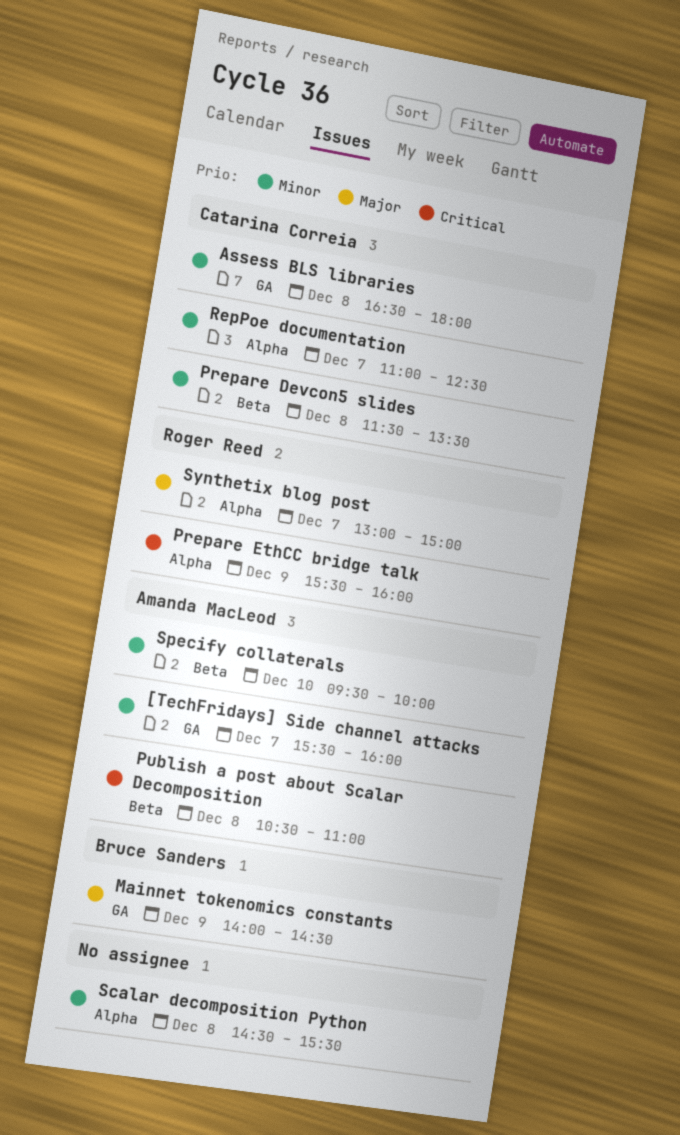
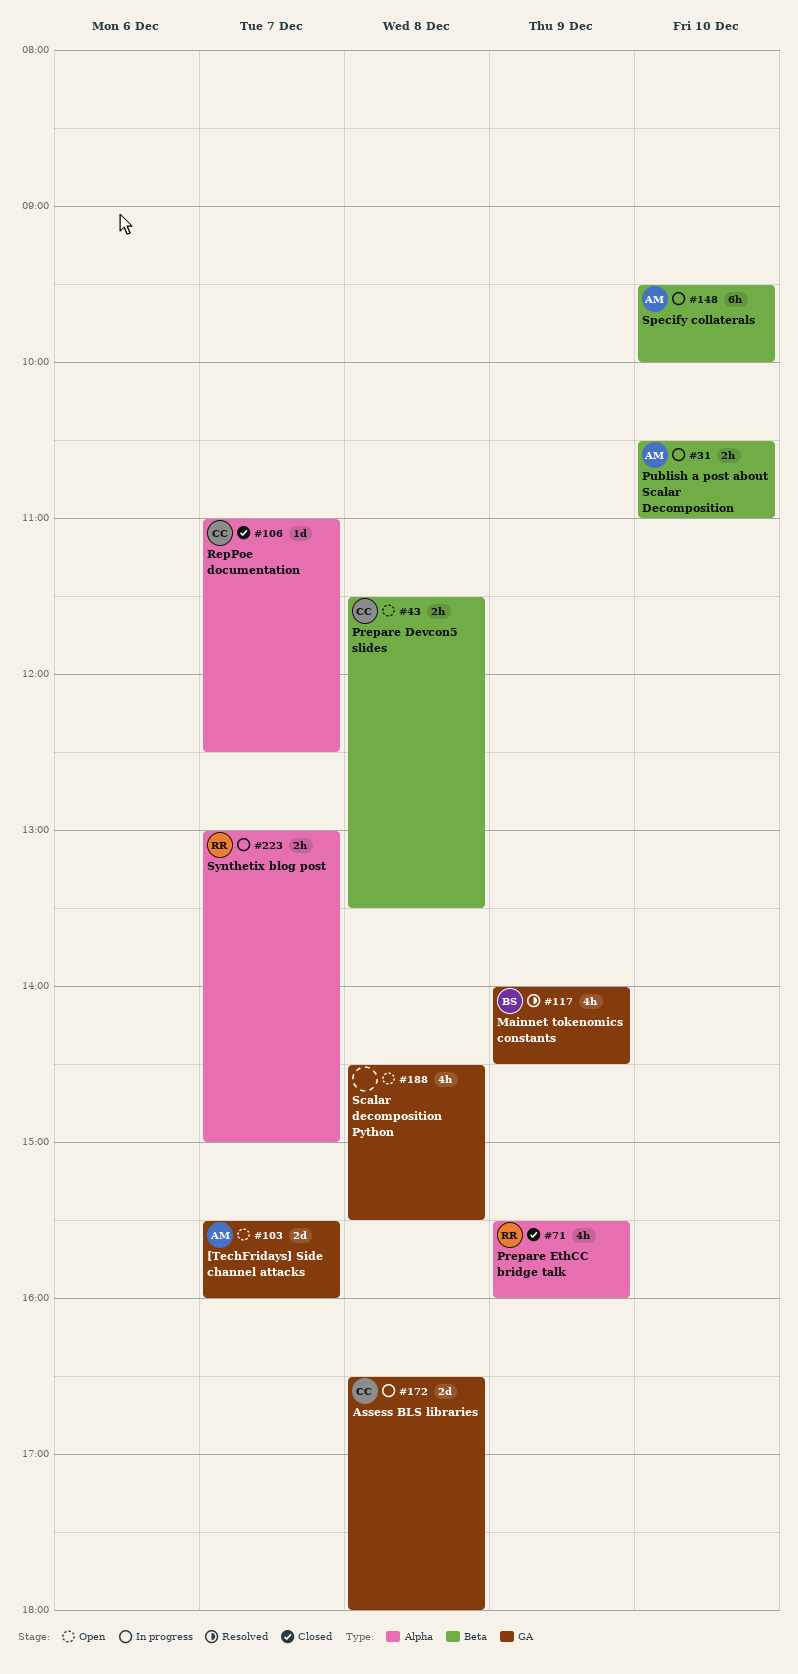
Publish a post about Scalar Decomposition, day: Dec 8 -> Dec 10
Scalar decomposition Python, label: Alpha -> GA

